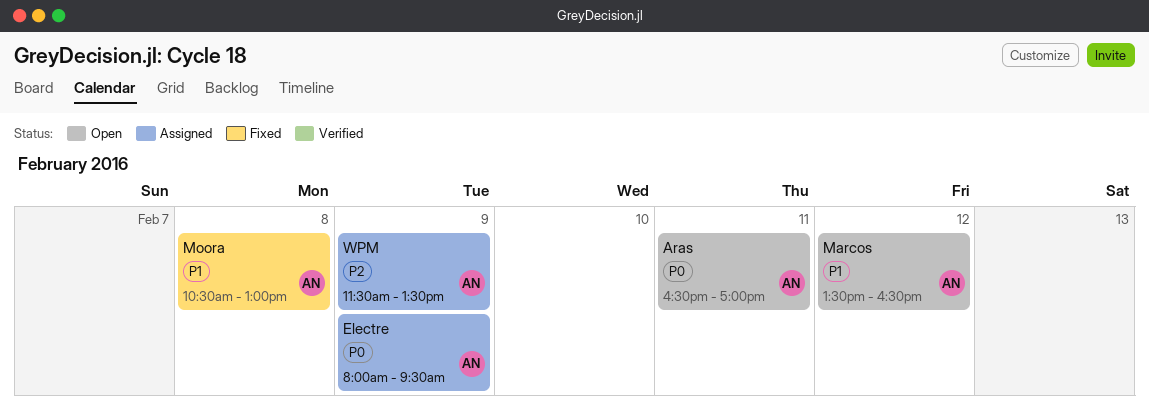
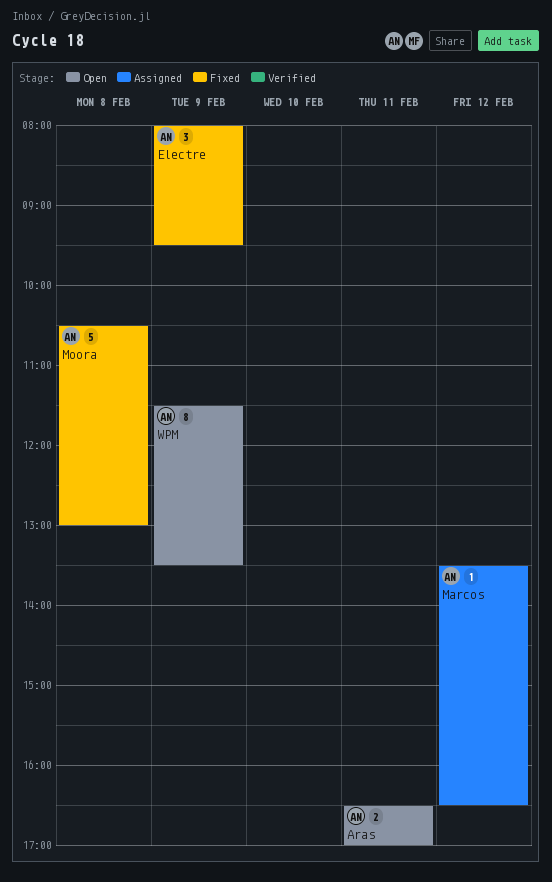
Electre, status: Assigned -> Fixed
Marcos, status: Open -> Assigned
WPM, status: Assigned -> Open

